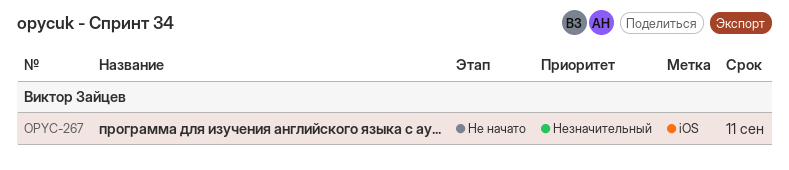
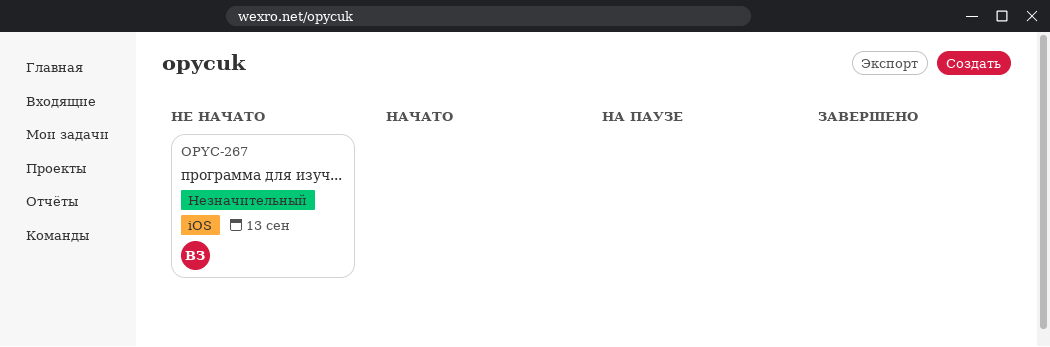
OPYC-267, due: Sep 11 -> Sep 13

